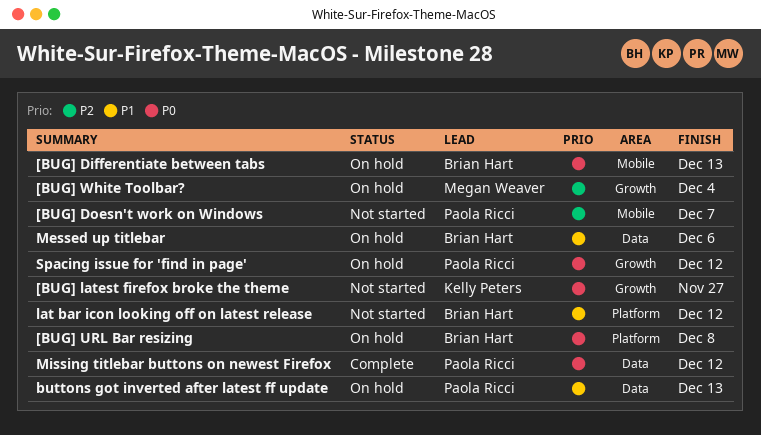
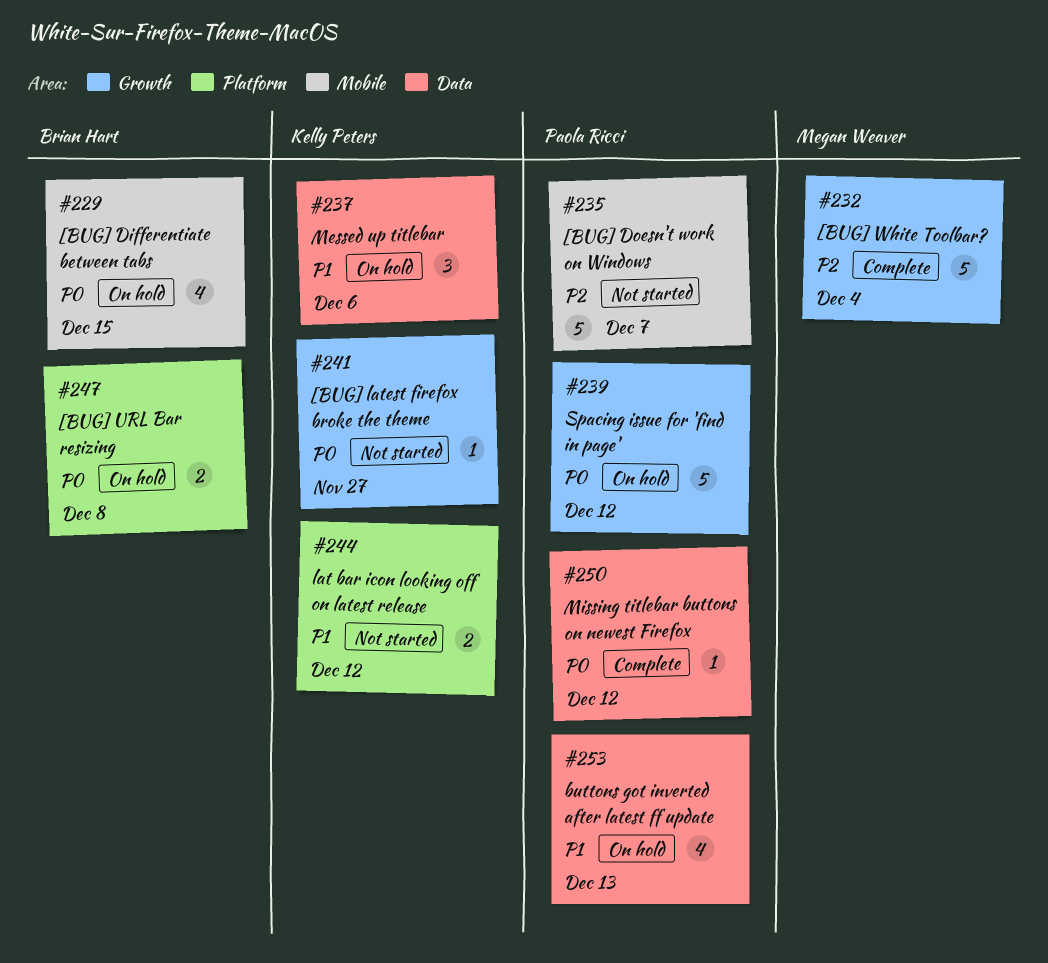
[BUG] Differentiate between tabs, due: Dec 13 -> Dec 15
[BUG] White Toolbar?, status: On hold -> Complete
lat bar icon looking off on latest release, owner: Brian Hart -> Kelly Peters
Messed up titlebar, owner: Brian Hart -> Kelly Peters

